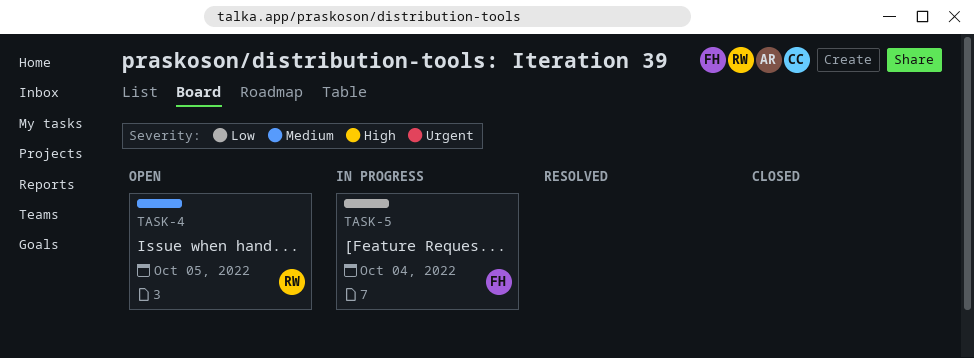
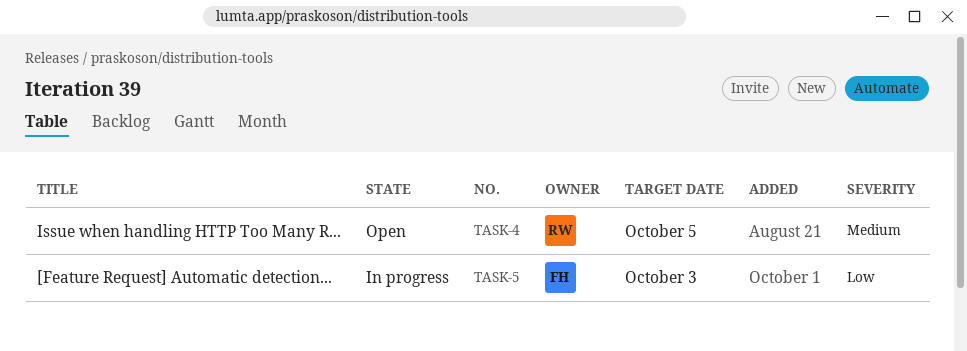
TASK-5, due: Oct 4 -> Oct 3

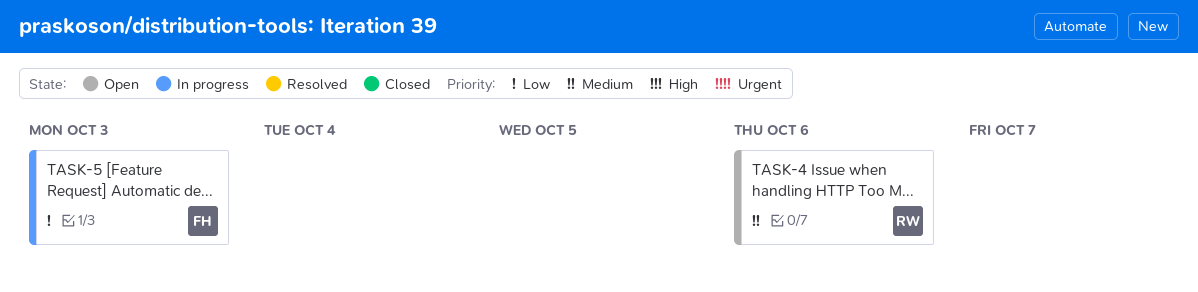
TASK-4, due: Oct 5 -> Oct 6

